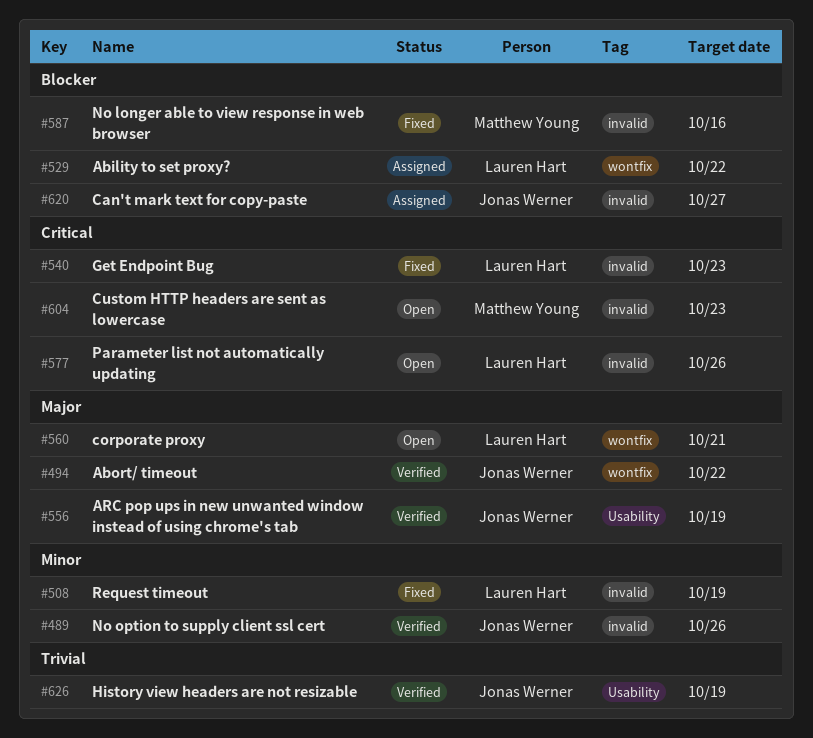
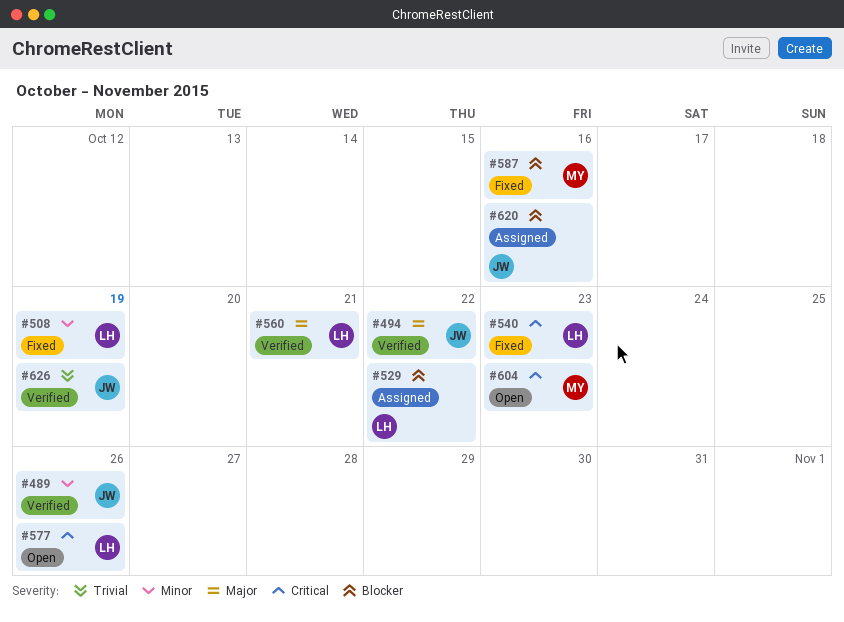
#556: present -> none
#560, status: Open -> Verified
#620, due: Oct 27 -> Oct 16

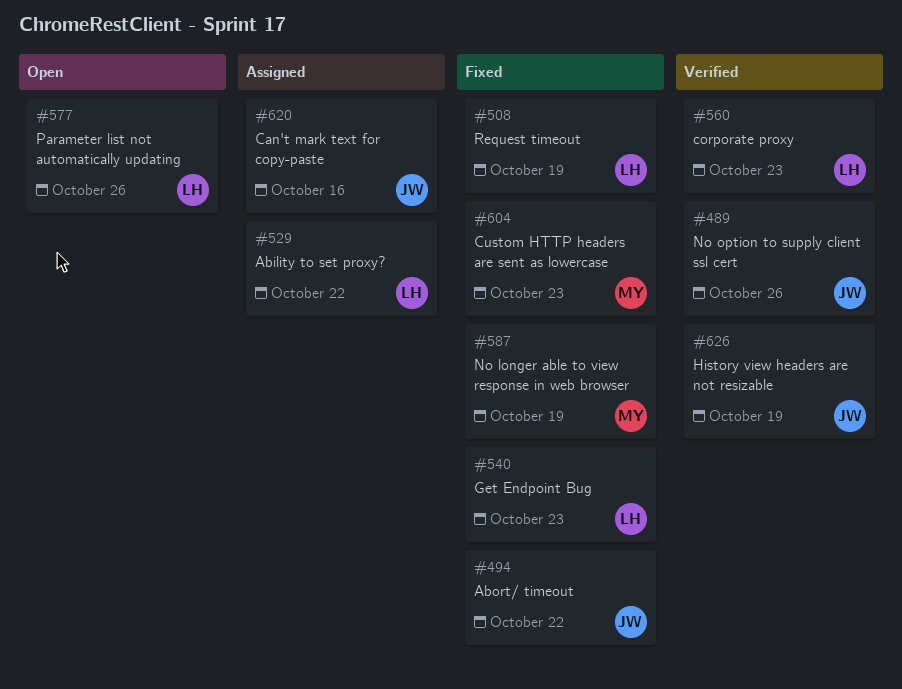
#494, status: Verified -> Fixed
#560, due: Oct 21 -> Oct 23
#587, due: Oct 16 -> Oct 19
#604, status: Open -> Fixed

